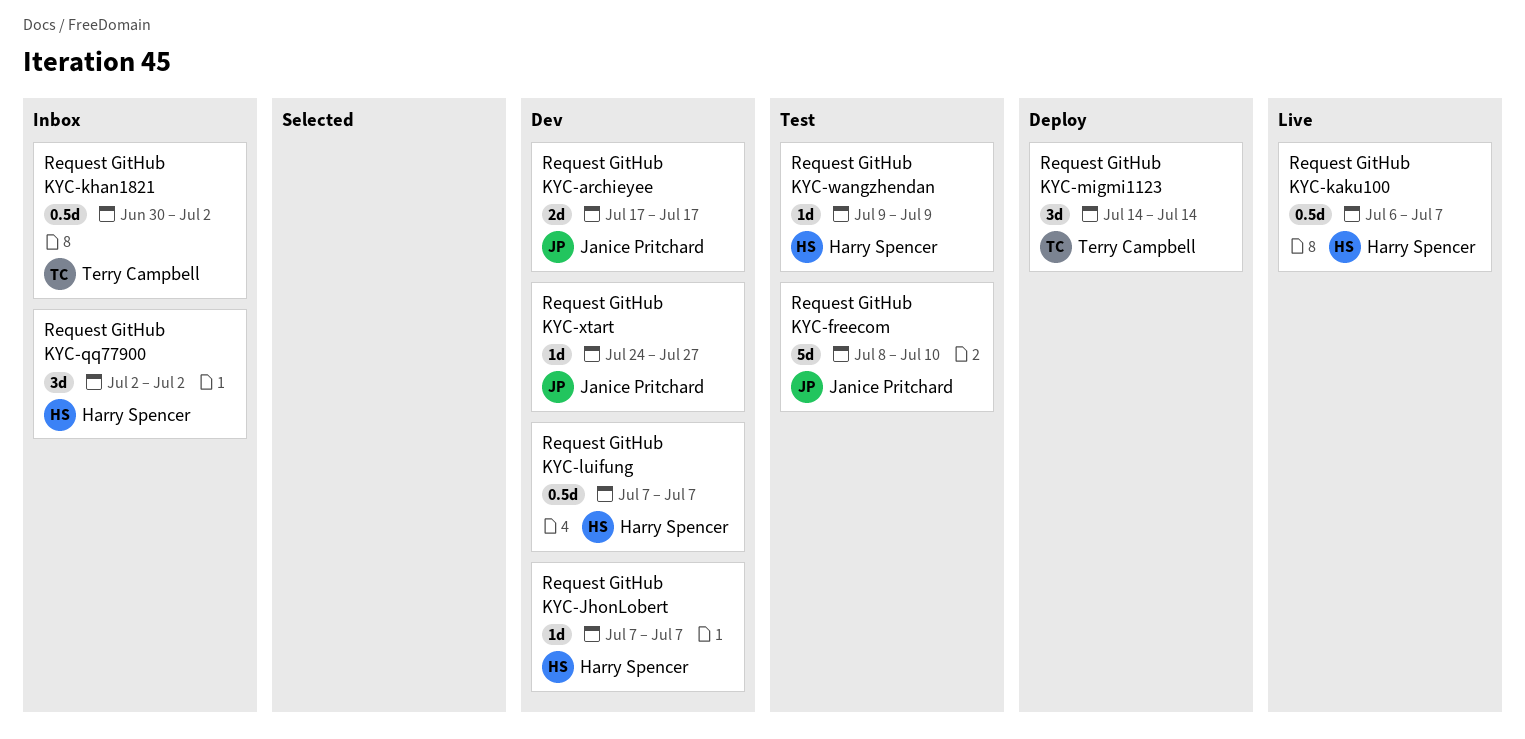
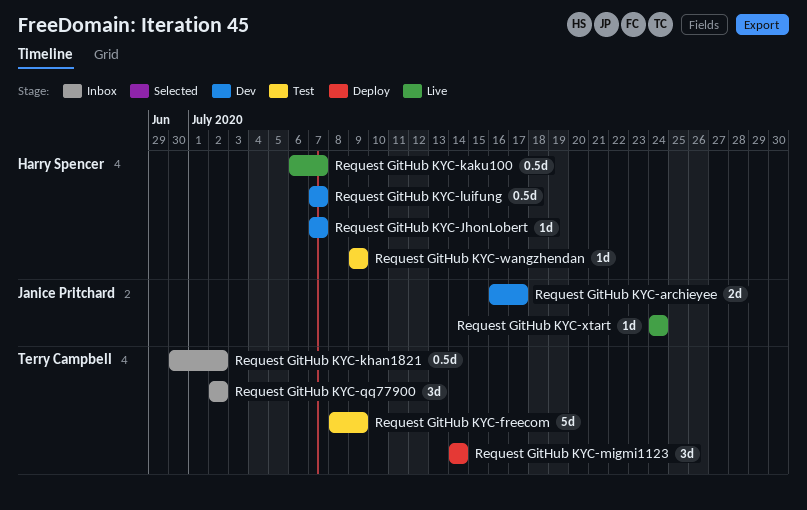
Request GitHub KYC-archieyee, start: Jul 17 -> Jul 16
Request GitHub KYC-freecom, owner: Janice Pritchard -> Terry Campbell
Request GitHub KYC-freecom, due: Jul 10 -> Jul 9
Request GitHub KYC-qq77900, owner: Harry Spencer -> Terry Campbell
Request GitHub KYC-xtart, status: Dev -> Live
Request GitHub KYC-xtart, due: Jul 27 -> Jul 24

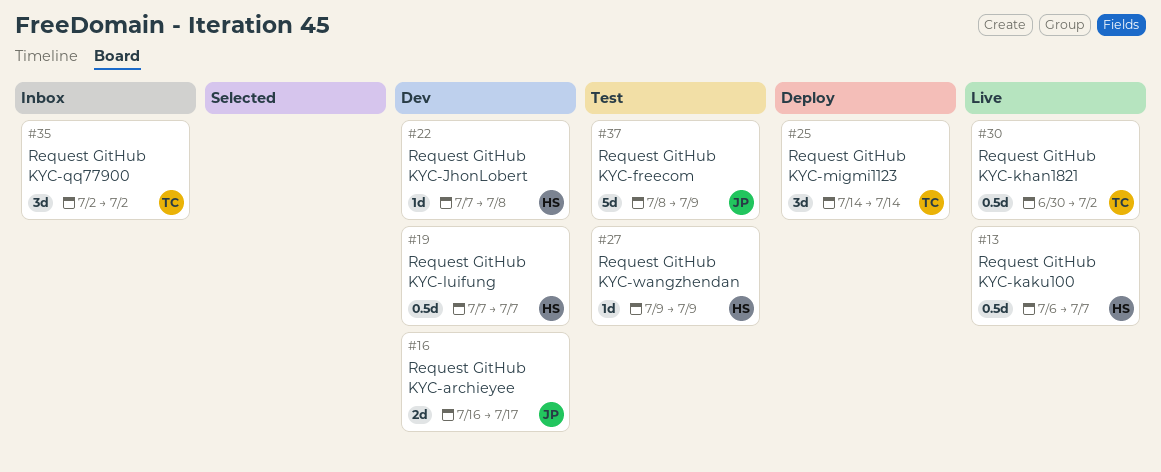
Request GitHub KYC-freecom, owner: Terry Campbell -> Janice Pritchard
Request GitHub KYC-JhonLobert, due: Jul 7 -> Jul 8
Request GitHub KYC-khan1821, status: Inbox -> Live
Request GitHub KYC-xtart: present -> none

